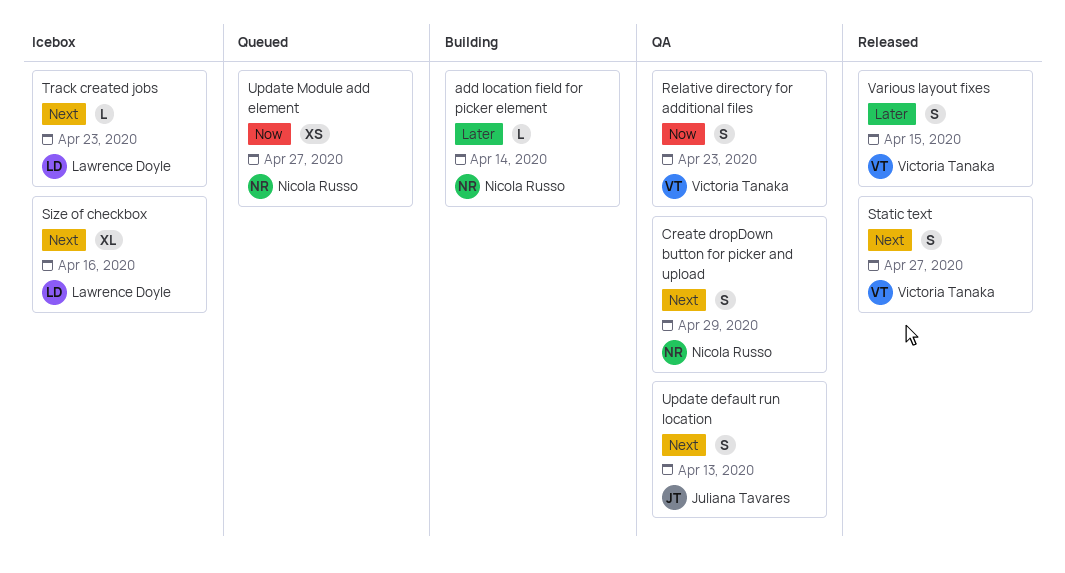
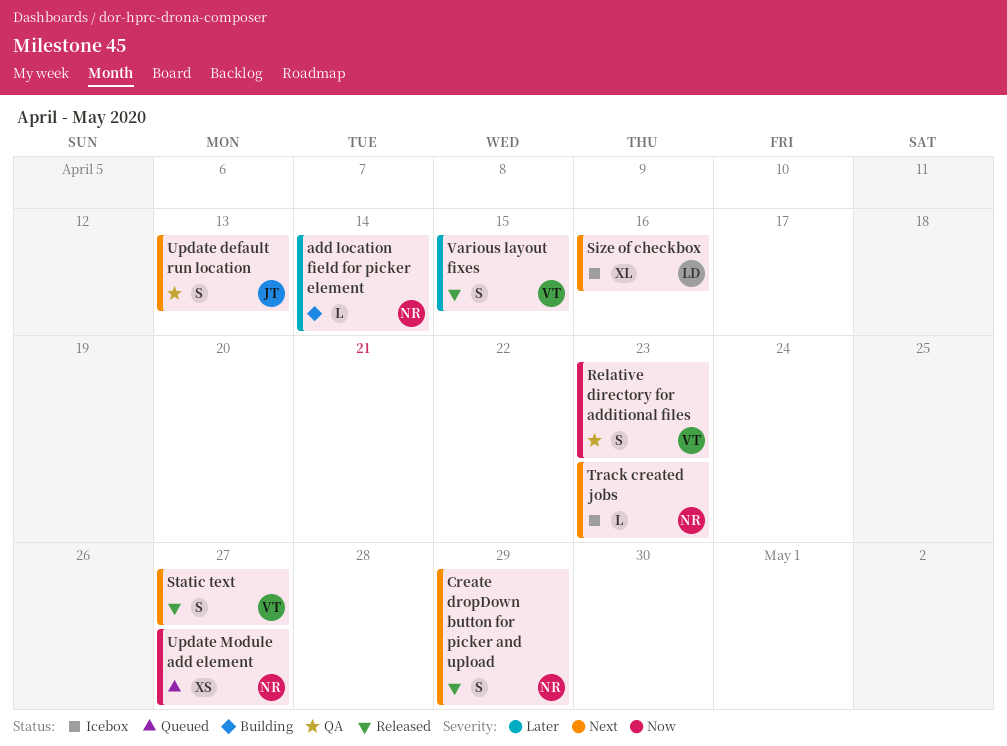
Create dropDown button for picker and upload, status: QA -> Released
Track created jobs, owner: Lawrence Doyle -> Nicola Russo

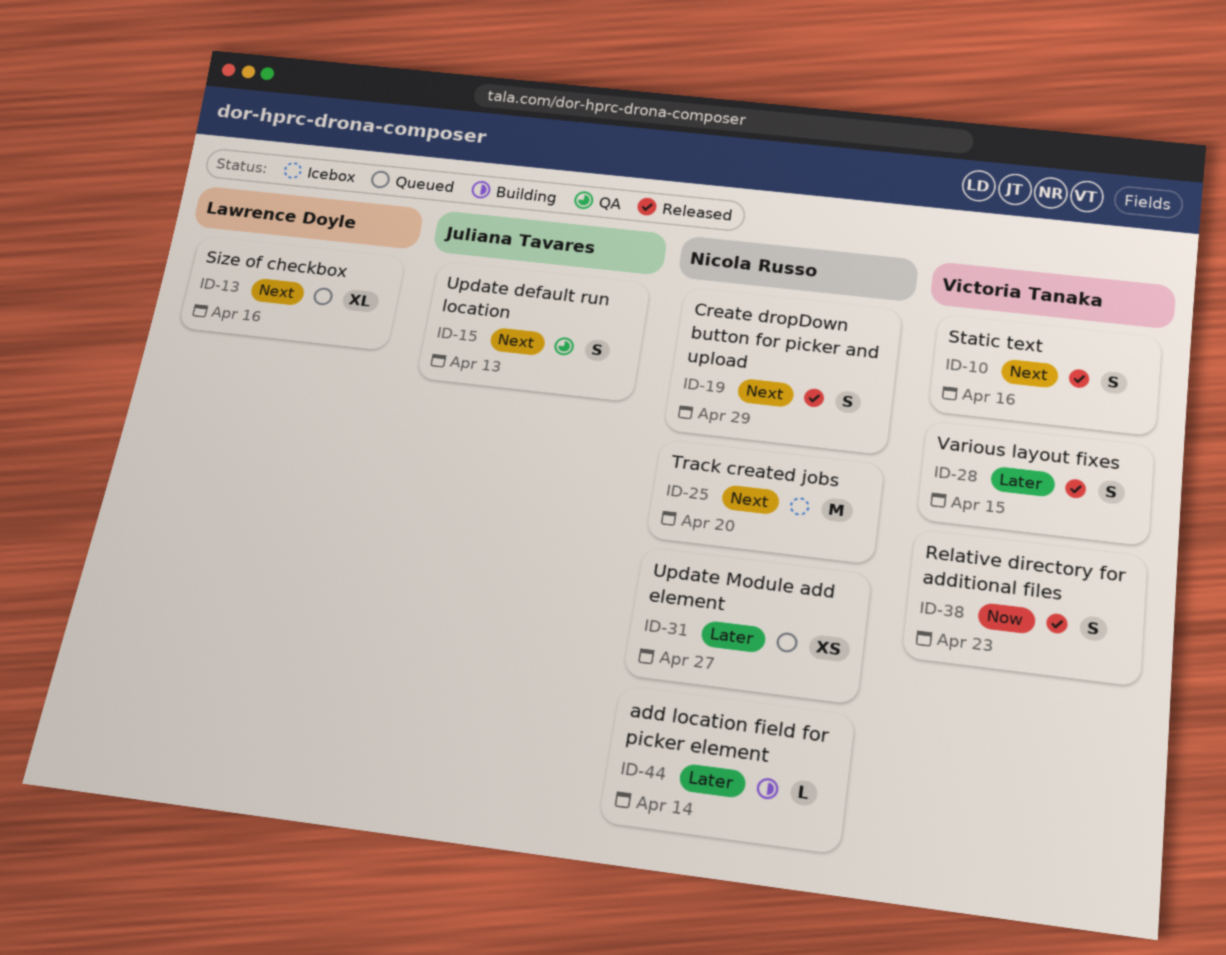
Relative directory for additional files, status: QA -> Released
Size of checkbox, status: Icebox -> Queued
Static text, due: Apr 27 -> Apr 16
Track created jobs, estimate: L -> M
Track created jobs, due: Apr 23 -> Apr 20
Update Module add element, priority: Now -> Later

